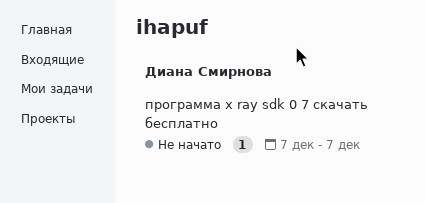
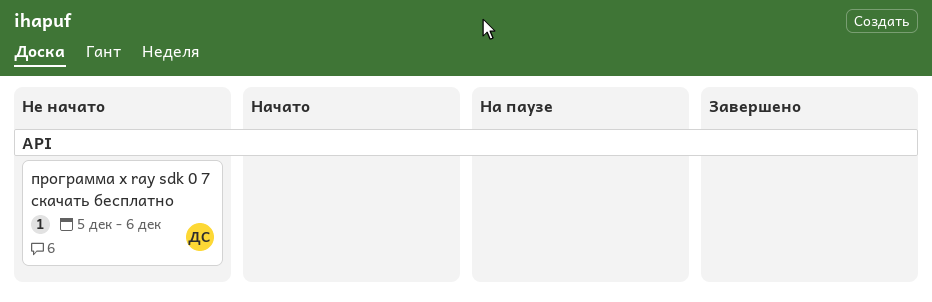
программа x ray sdk 0 7 скачать бесплатно, start: Dec 7 -> Dec 5
программа x ray sdk 0 7 скачать бесплатно, due: Dec 7 -> Dec 6

